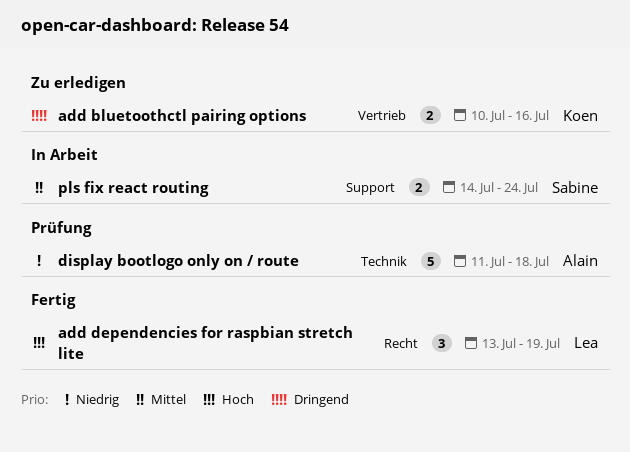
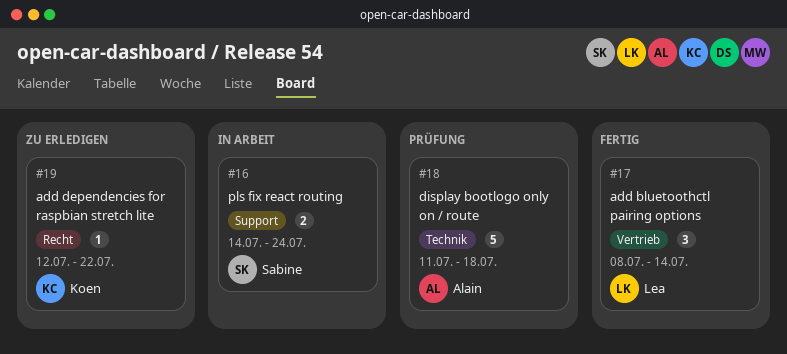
add bluetoothctl pairing options, status: Zu erledigen -> Fertig
add bluetoothctl pairing options, owner: Koen -> Lea
add bluetoothctl pairing options, estimate: 2 -> 3
add bluetoothctl pairing options, start: Jul 10 -> Jul 8
add bluetoothctl pairing options, due: Jul 16 -> Jul 14
add dependencies for raspbian stretch lite, status: Fertig -> Zu erledigen
add dependencies for raspbian stretch lite, owner: Lea -> Koen
add dependencies for raspbian stretch lite, estimate: 3 -> 1
add dependencies for raspbian stretch lite, start: Jul 13 -> Jul 12
add dependencies for raspbian stretch lite, due: Jul 19 -> Jul 22

